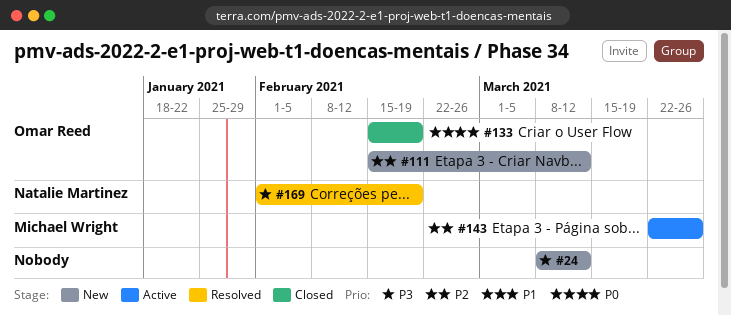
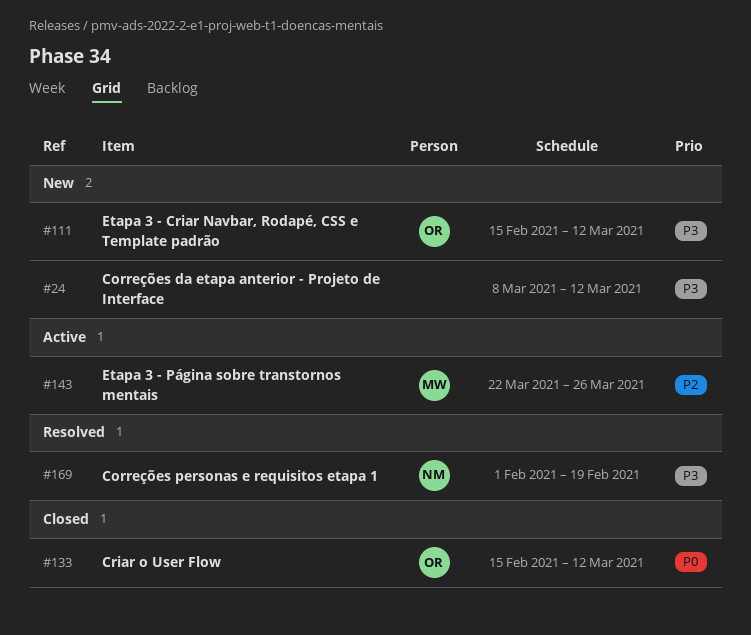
#111, priority: P2 -> P3
#133, due: Feb 19 -> Mar 12

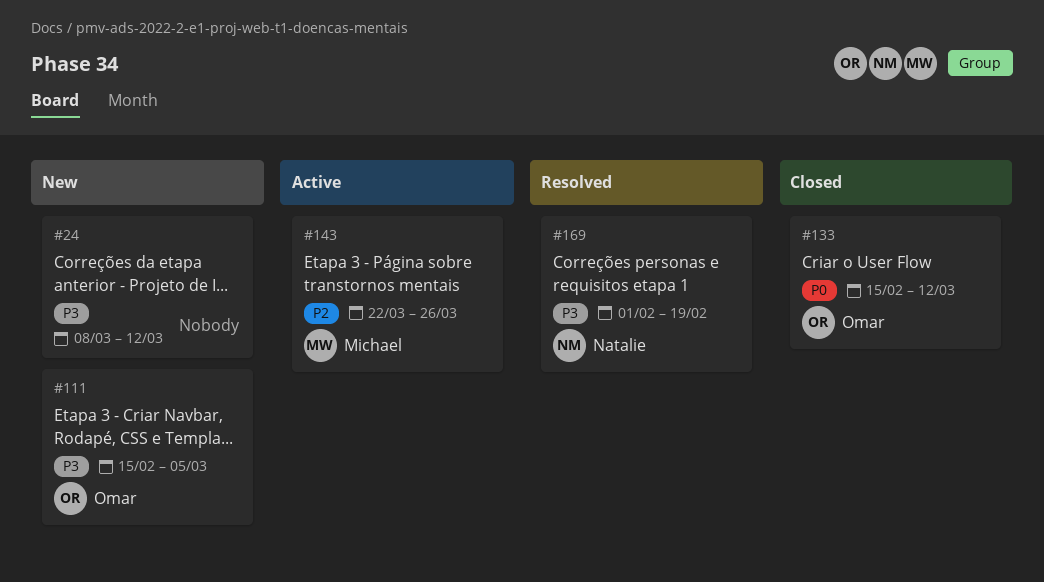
#111, due: Mar 12 -> Mar 5

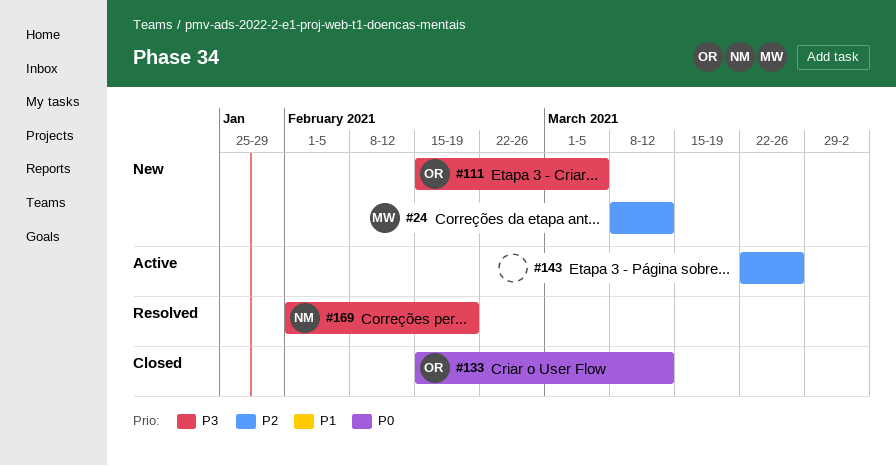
#24, owner: none -> Michael
#24, priority: P3 -> P2
#143, owner: Michael -> none

